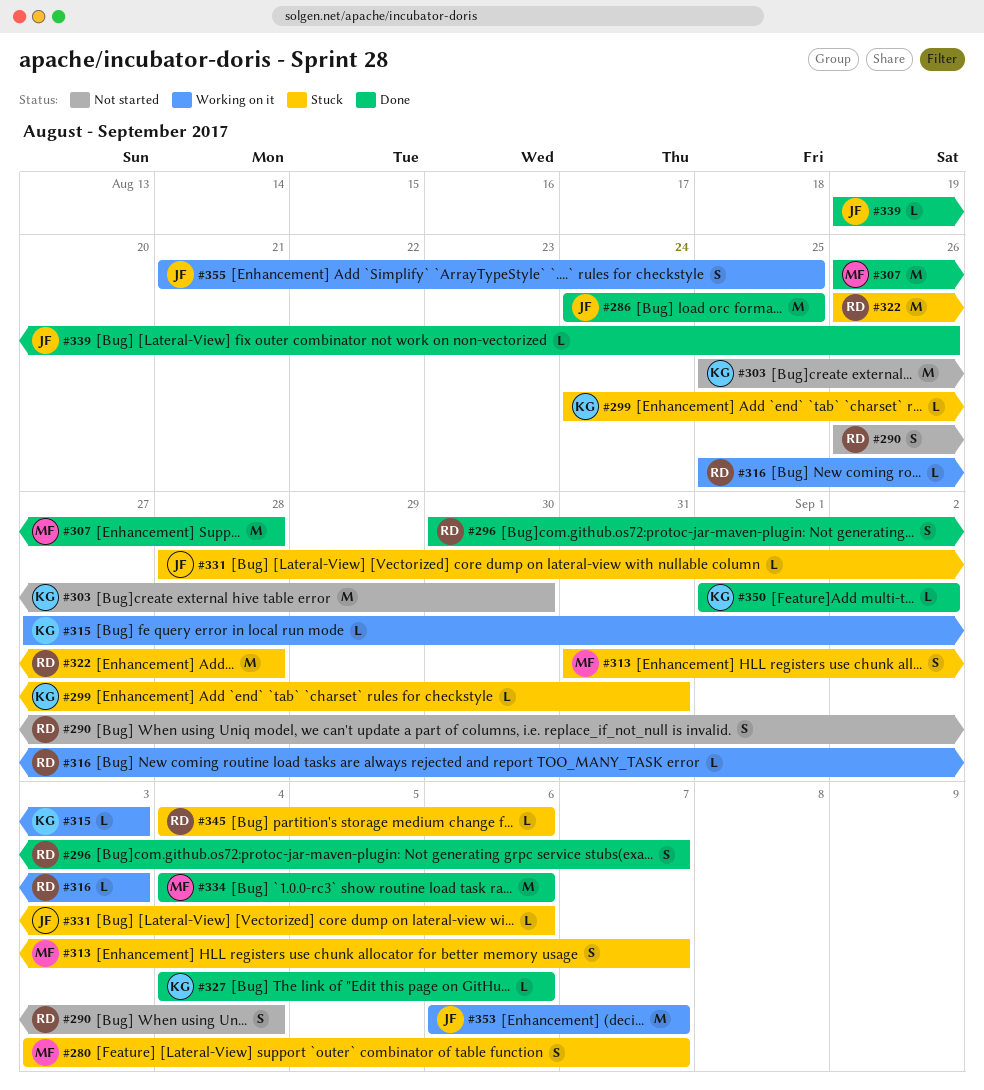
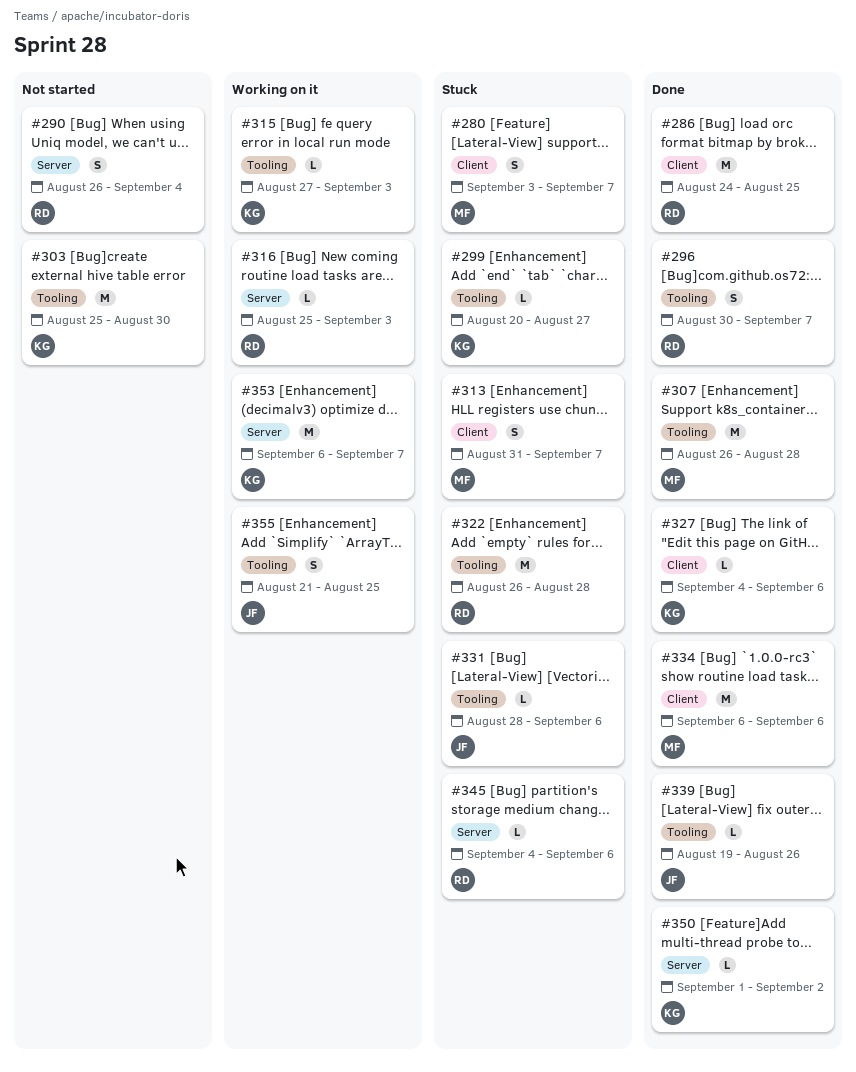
#286, owner: JF -> RD
#299, start: Aug 24 -> Aug 20
#299, due: Aug 31 -> Aug 27
#334, start: Sep 4 -> Sep 6
#353, owner: JF -> KG

